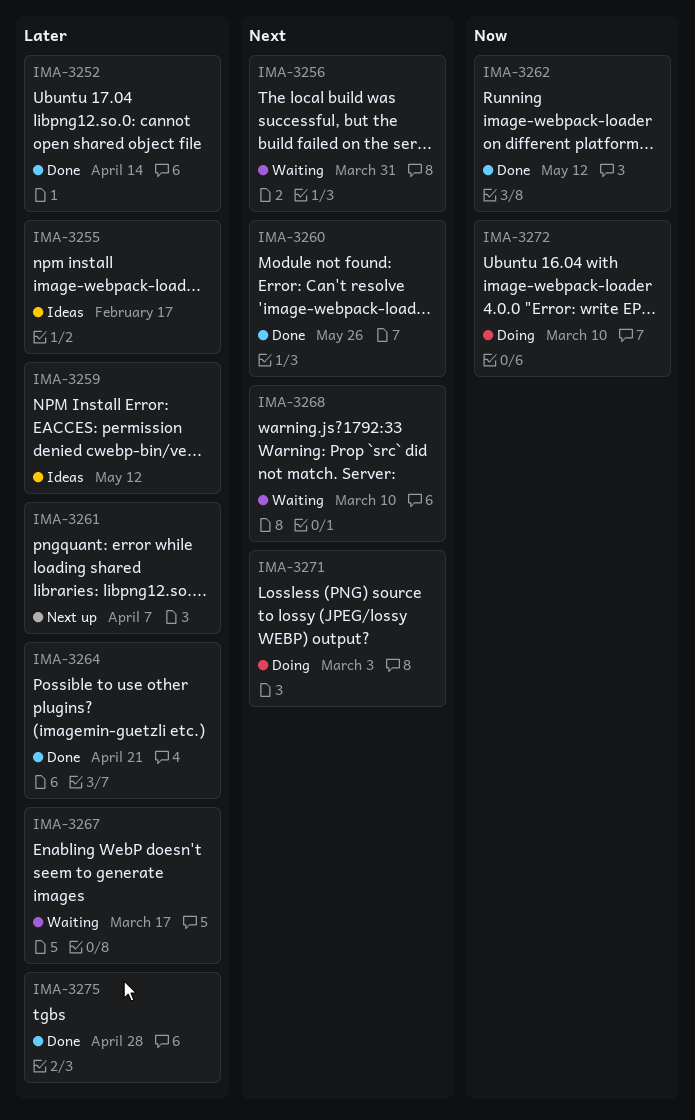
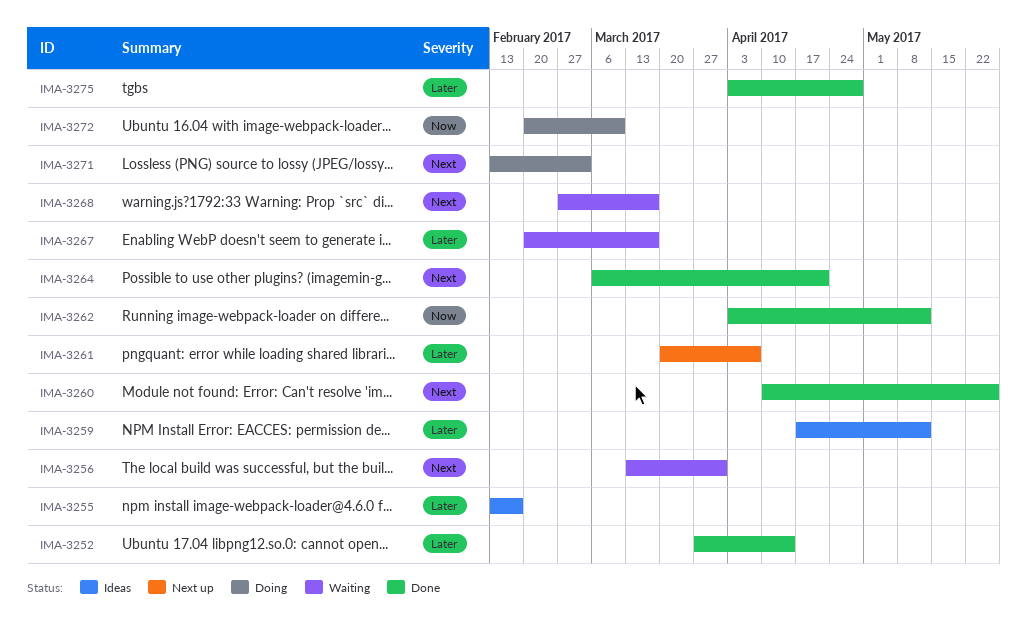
IMA-3264, priority: Later -> Next
IMA-3268, due: Mar 10 -> Mar 17

